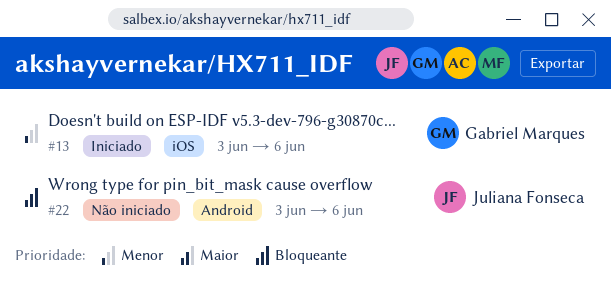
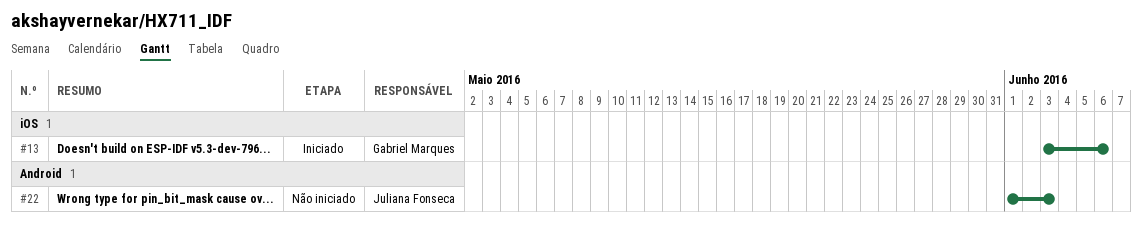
#22, start: Jun 3 -> Jun 1
#22, due: Jun 6 -> Jun 3

